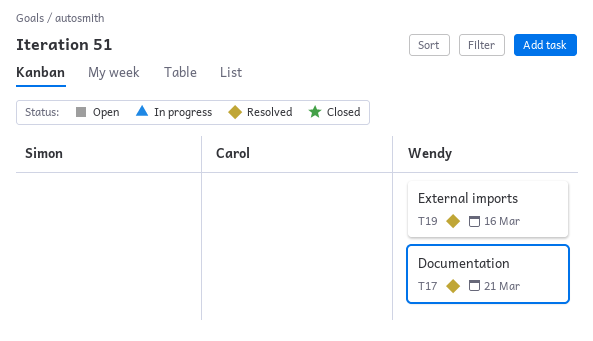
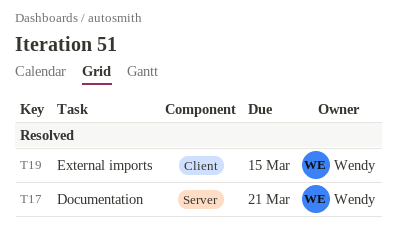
T19, due: Mar 16 -> Mar 15

